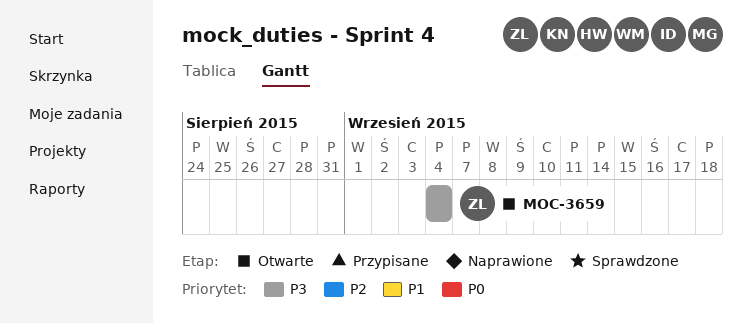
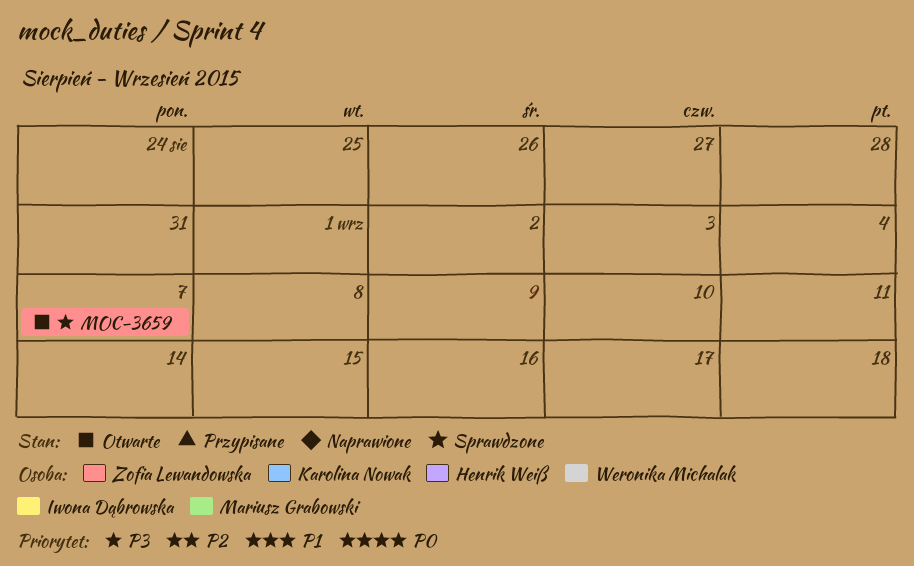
MOC-3659, start: Sep 4 -> Sep 7
MOC-3659, due: Sep 4 -> Sep 7

